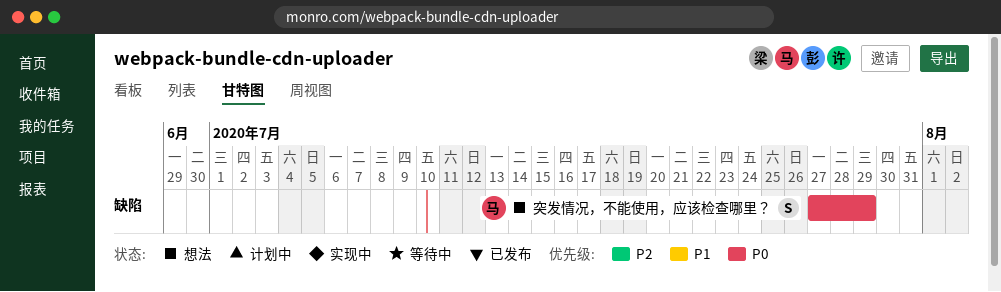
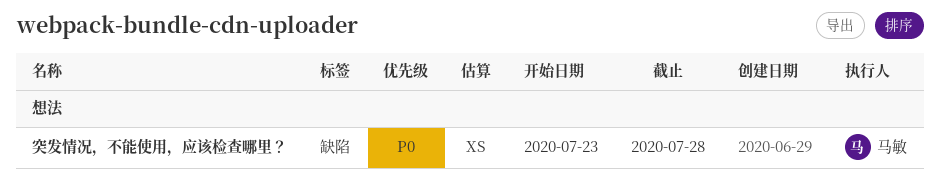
突发情况，不能使用，应该检查哪里？, estimate: S -> XS
突发情况，不能使用，应该检查哪里？, start: Jul 27 -> Jul 23
突发情况，不能使用，应该检查哪里？, due: Jul 29 -> Jul 28

